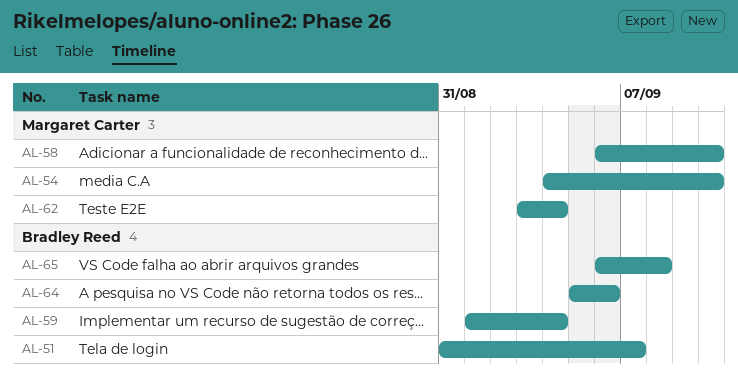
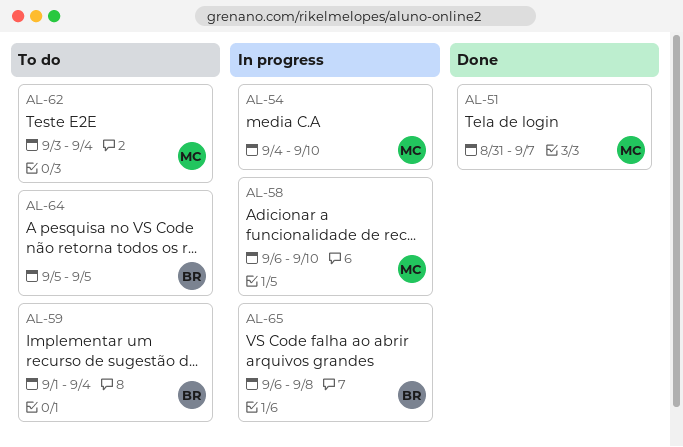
AL-51, owner: Bradley Reed -> Margaret Carter
AL-64, due: Sep 6 -> Sep 5

